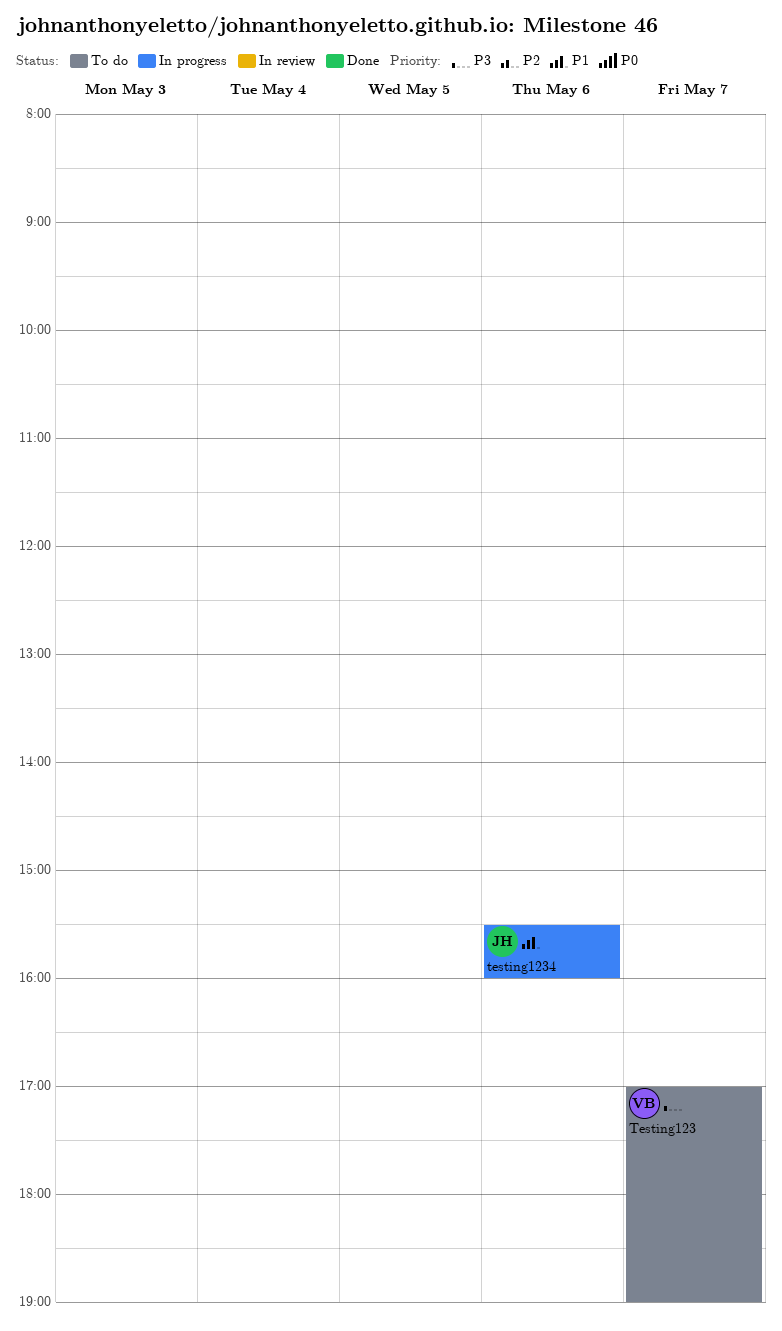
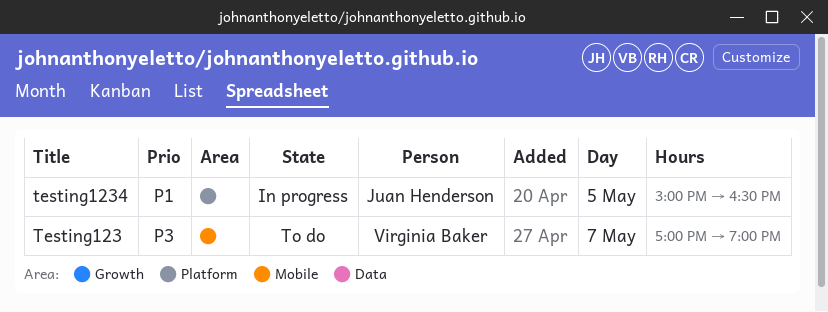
testing1234, day: May 6 -> May 5
testing1234, begins: 15:30 -> 15:00
testing1234, ends: 16:00 -> 16:30

